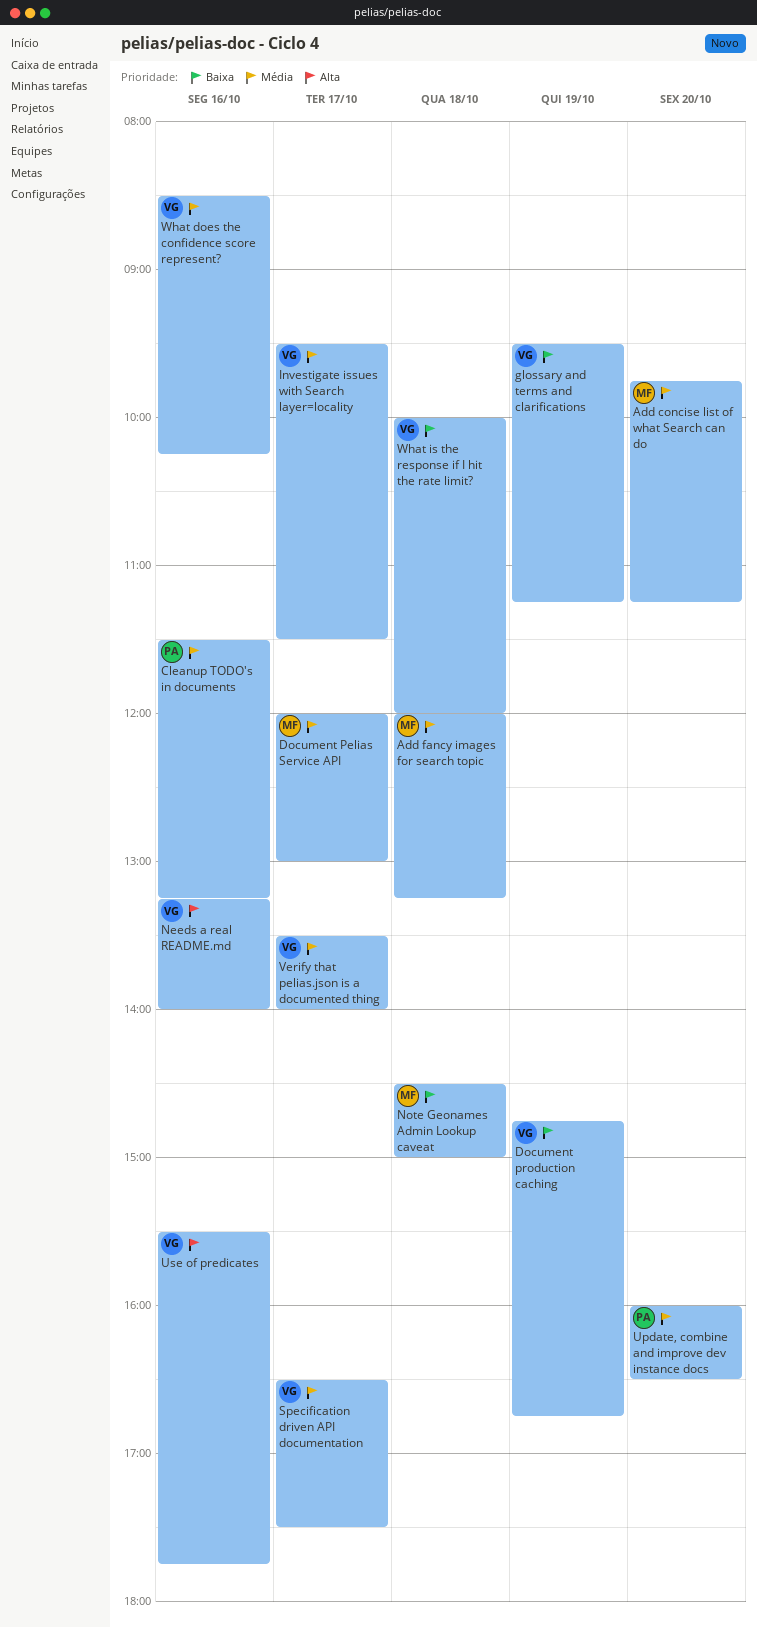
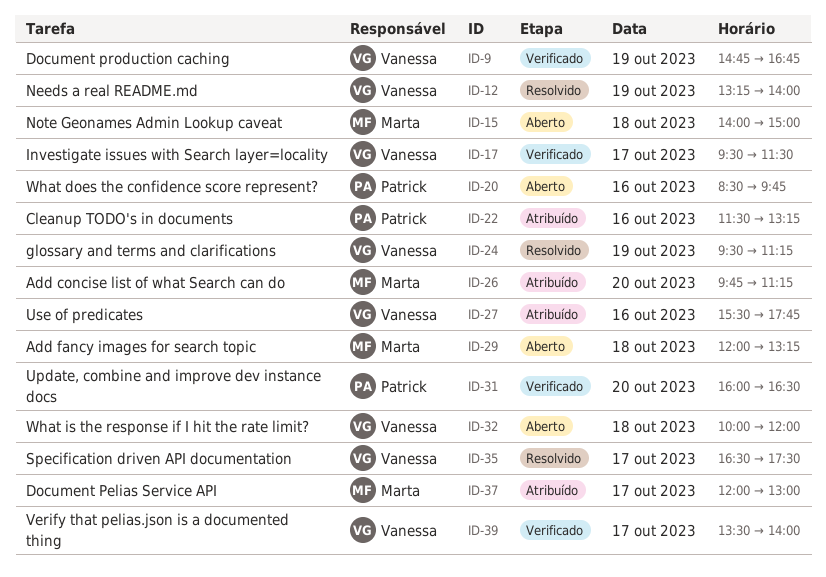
Needs a real README.md, day: Oct 16 -> Oct 19
Note Geonames Admin Lookup caveat, begins: 14:30 -> 14:00
What does the confidence score represent?, owner: Vanessa -> Patrick
What does the confidence score represent?, ends: 10:15 -> 09:45

